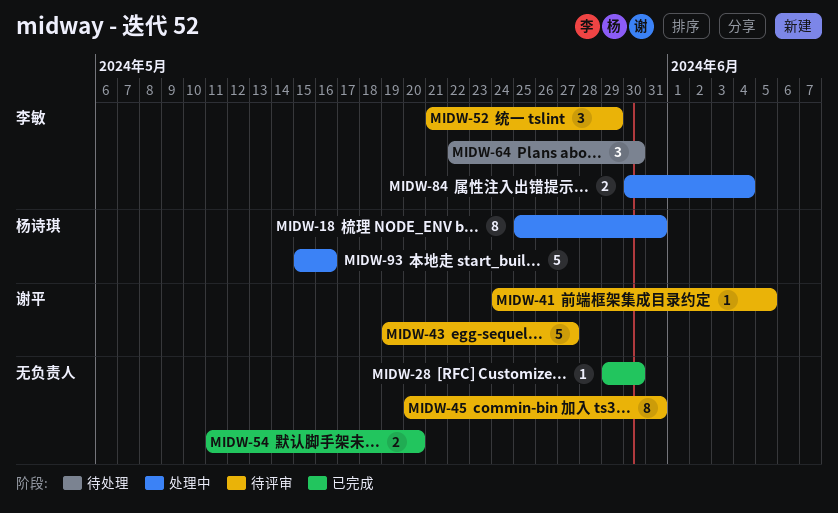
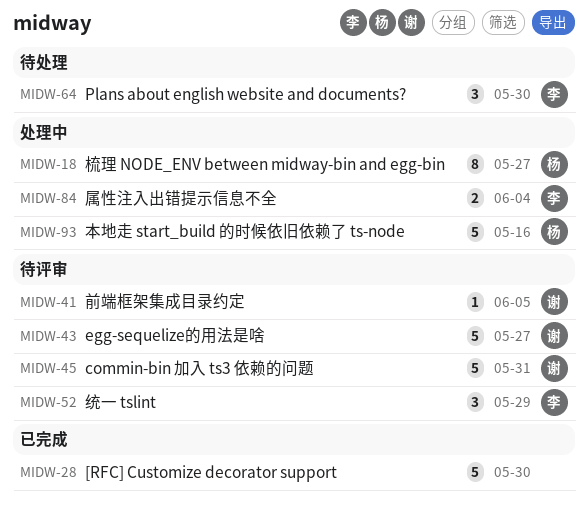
MIDW-18, due: May 31 -> May 27
MIDW-28, estimate: 1 -> 5
MIDW-45, owner: none -> 谢平
MIDW-45, estimate: 8 -> 5
MIDW-54: present -> none

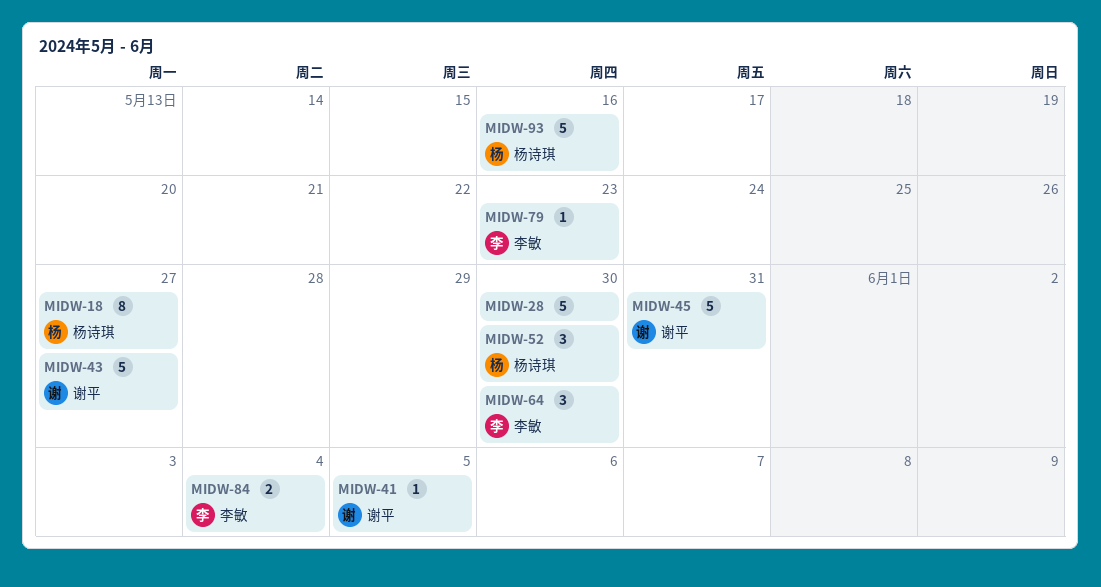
MIDW-52, owner: 李敏 -> 杨诗琪
MIDW-52, due: May 29 -> May 30
MIDW-79: none -> present

